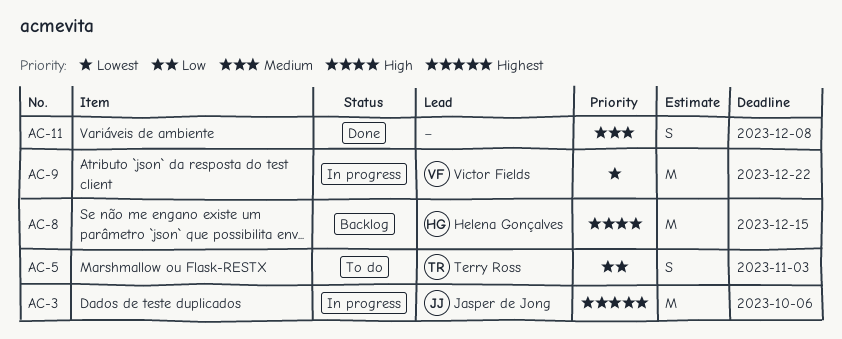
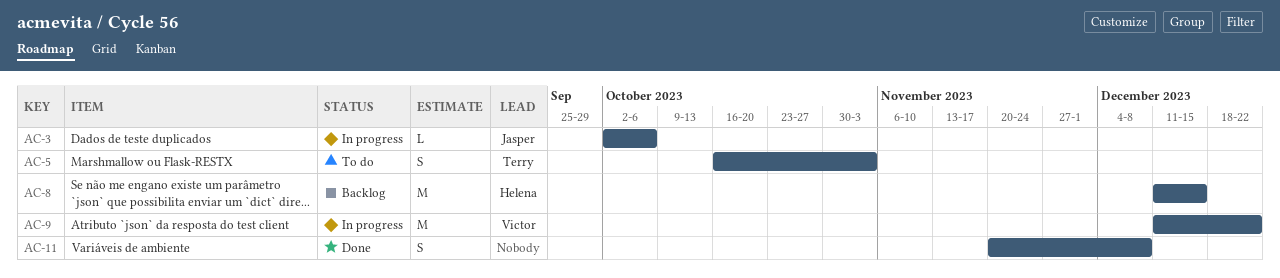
AC-3, estimate: M -> L

